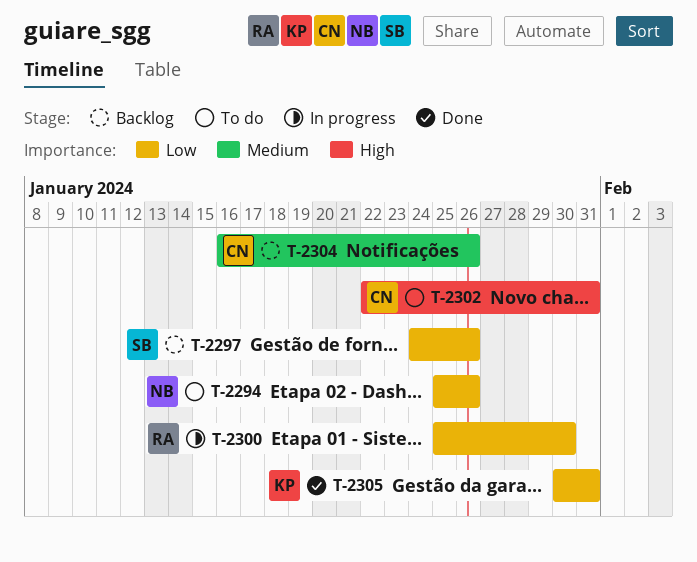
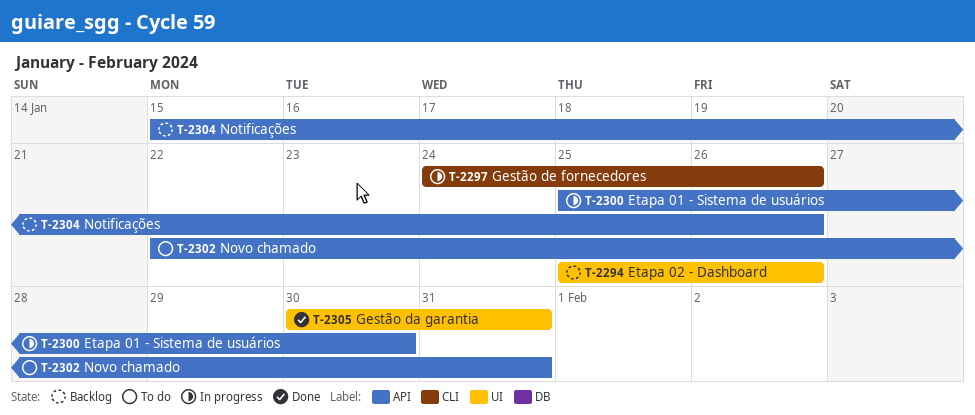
T-2294, status: To do -> Backlog
T-2297, status: Backlog -> In progress
T-2304, start: Jan 16 -> Jan 15

